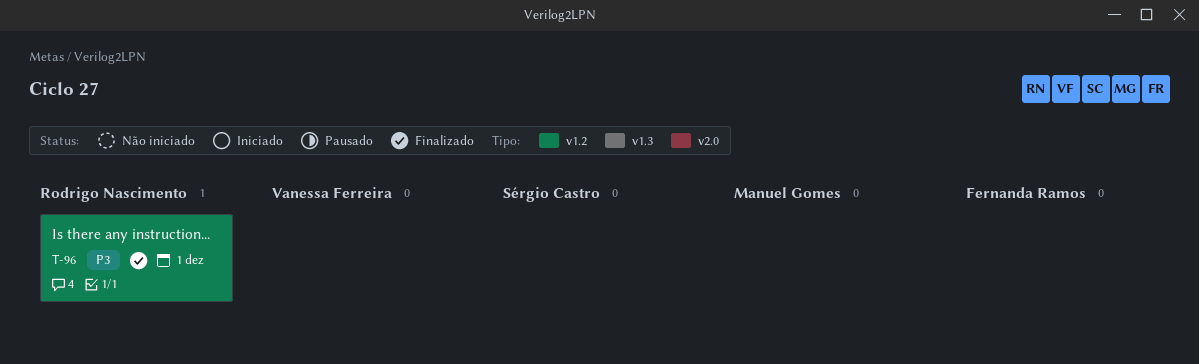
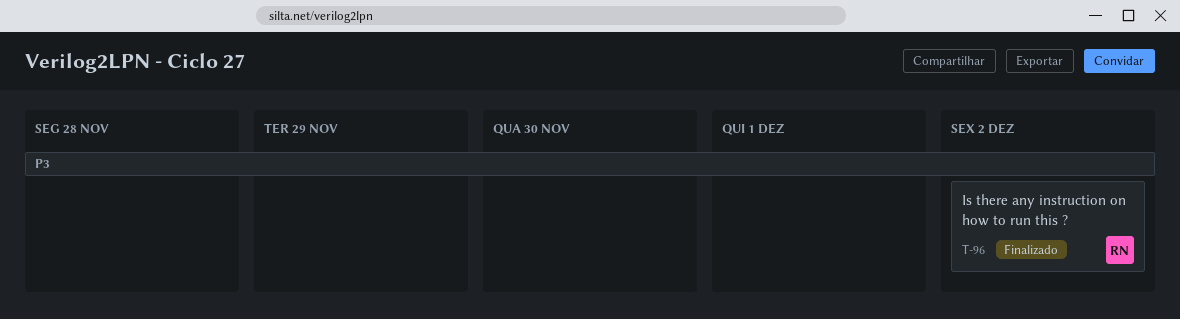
T-96, due: Dec 1 -> Dec 2

